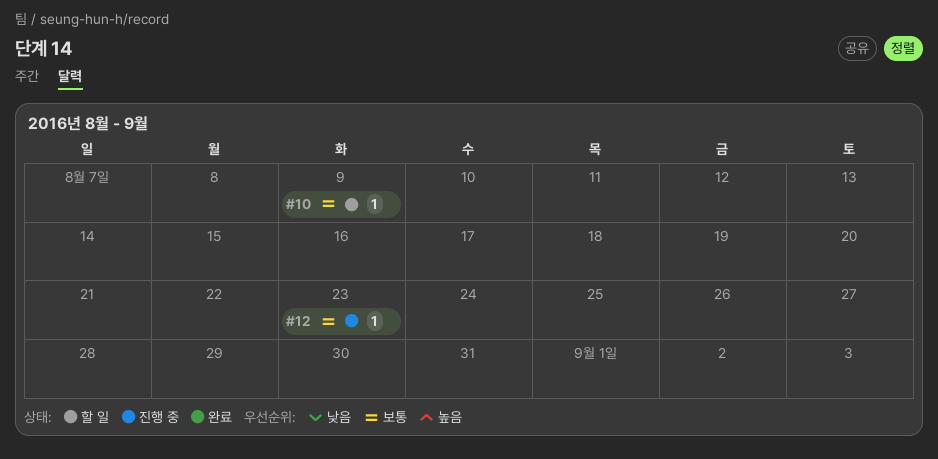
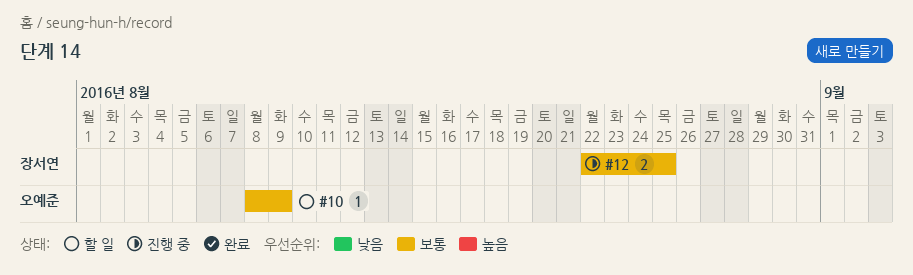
#12, estimate: 1 -> 2
#12, due: Aug 23 -> Aug 25

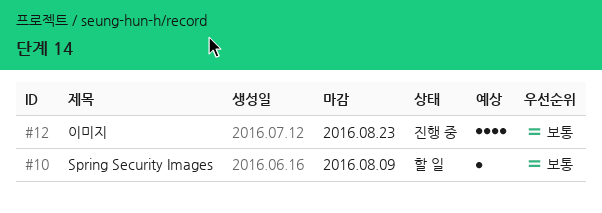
#12, estimate: 2 -> 4
#12, due: Aug 25 -> Aug 23

